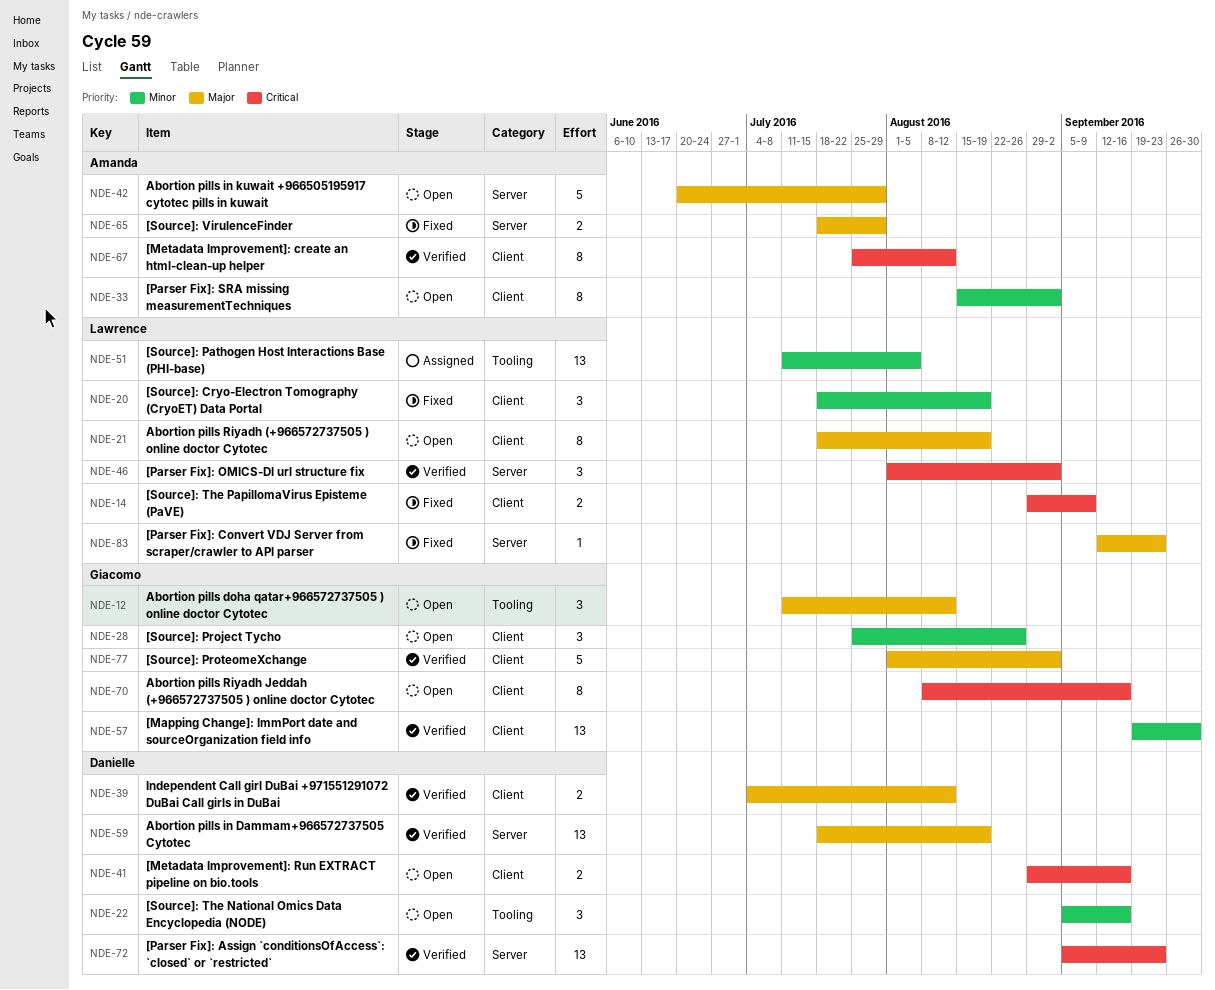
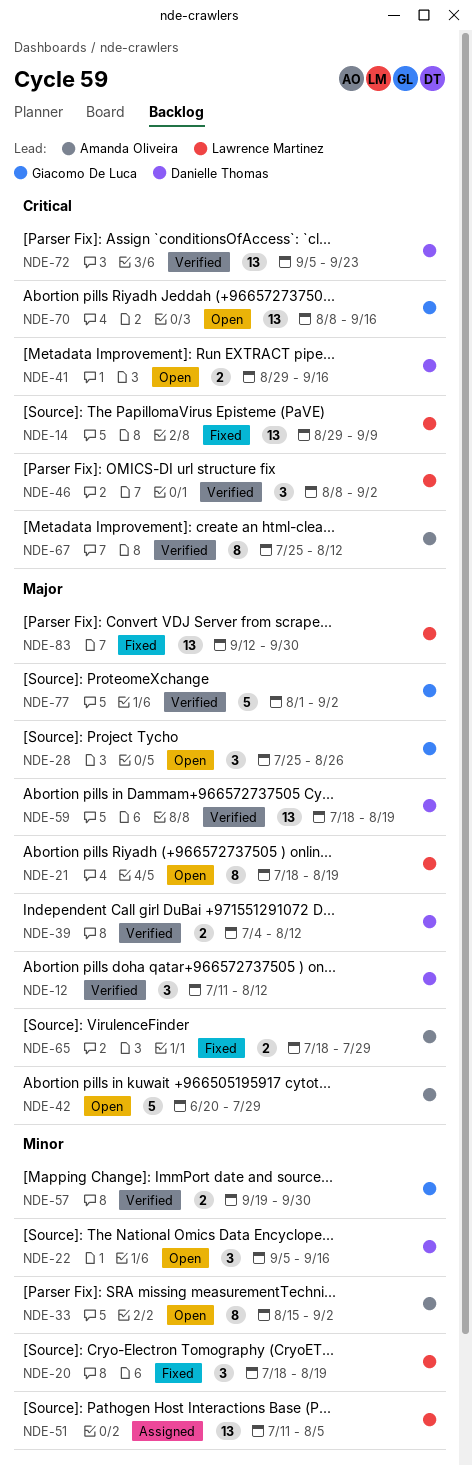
NDE-12, status: Open -> Verified
NDE-12, owner: Giacomo De Luca -> Danielle Thomas
NDE-14, estimate: 2 -> 13
NDE-28, priority: Minor -> Major
NDE-46, start: Aug 1 -> Aug 8
NDE-57, estimate: 13 -> 2
NDE-70, estimate: 8 -> 13
NDE-83, estimate: 1 -> 13
NDE-83, due: Sep 23 -> Sep 30

